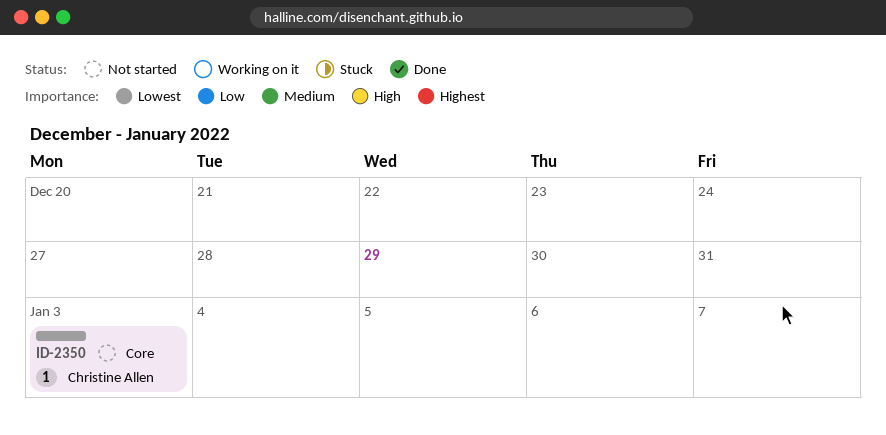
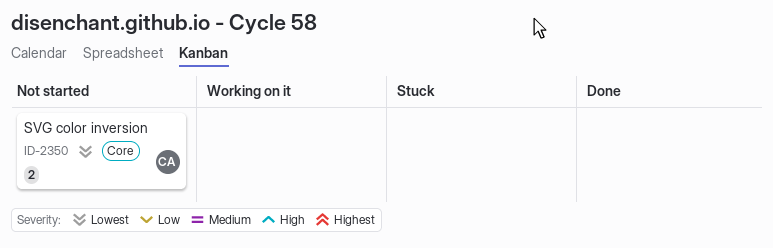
ID-2350, estimate: 1 -> 2

